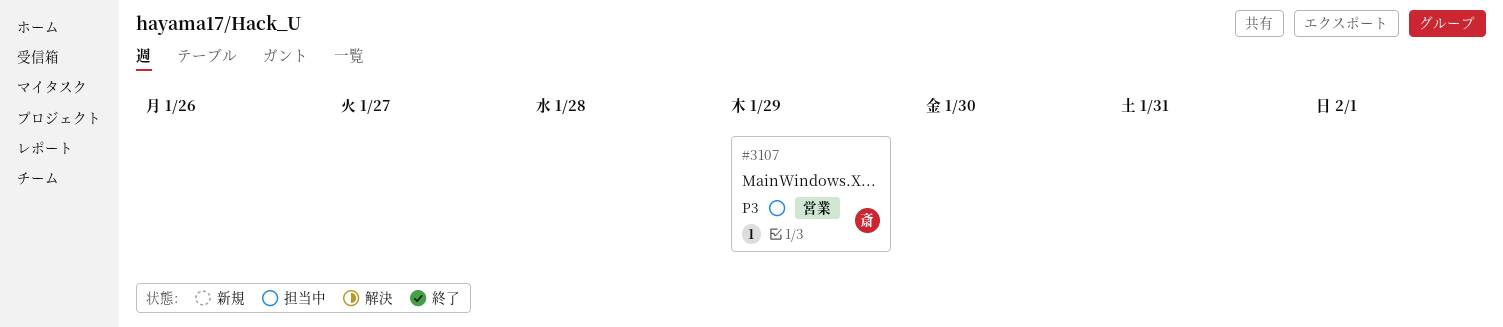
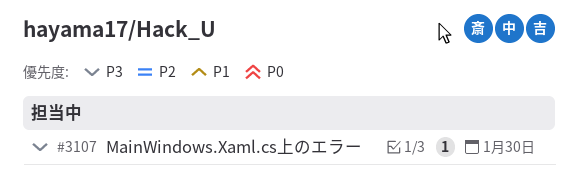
#3107, due: Jan 29 -> Jan 30

